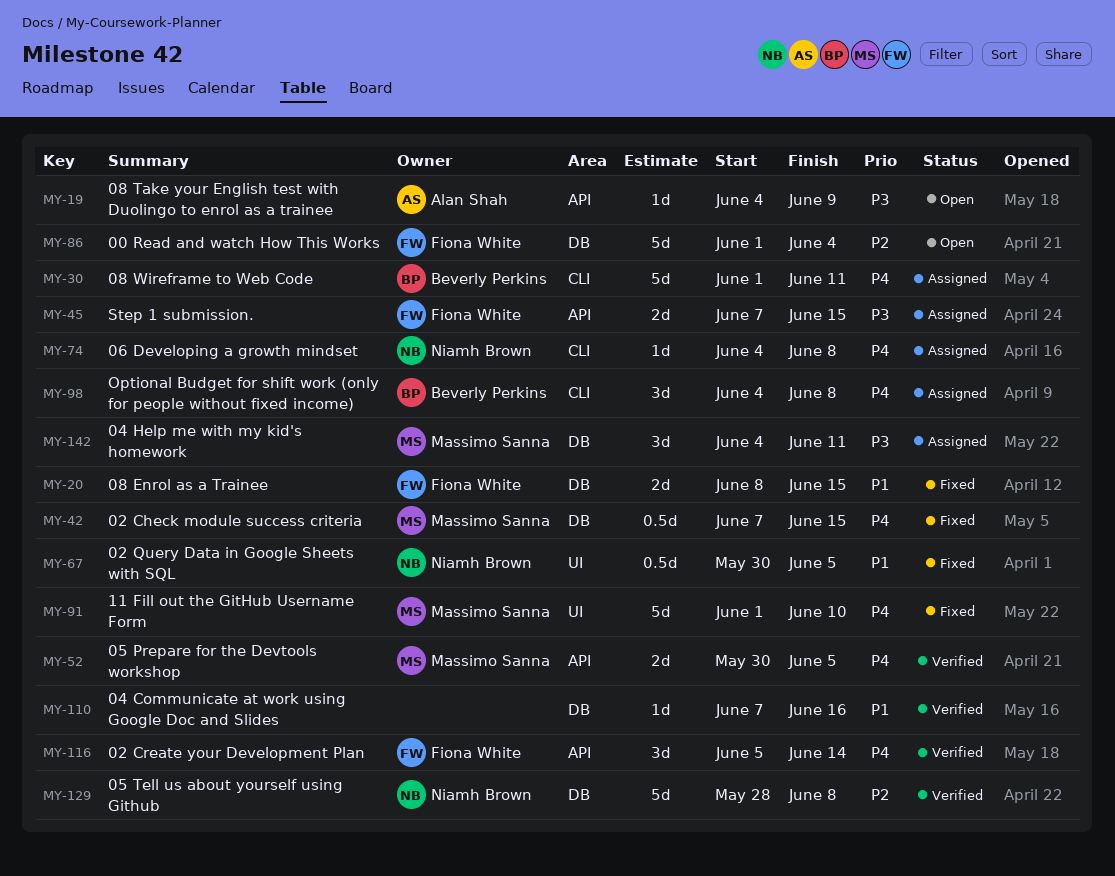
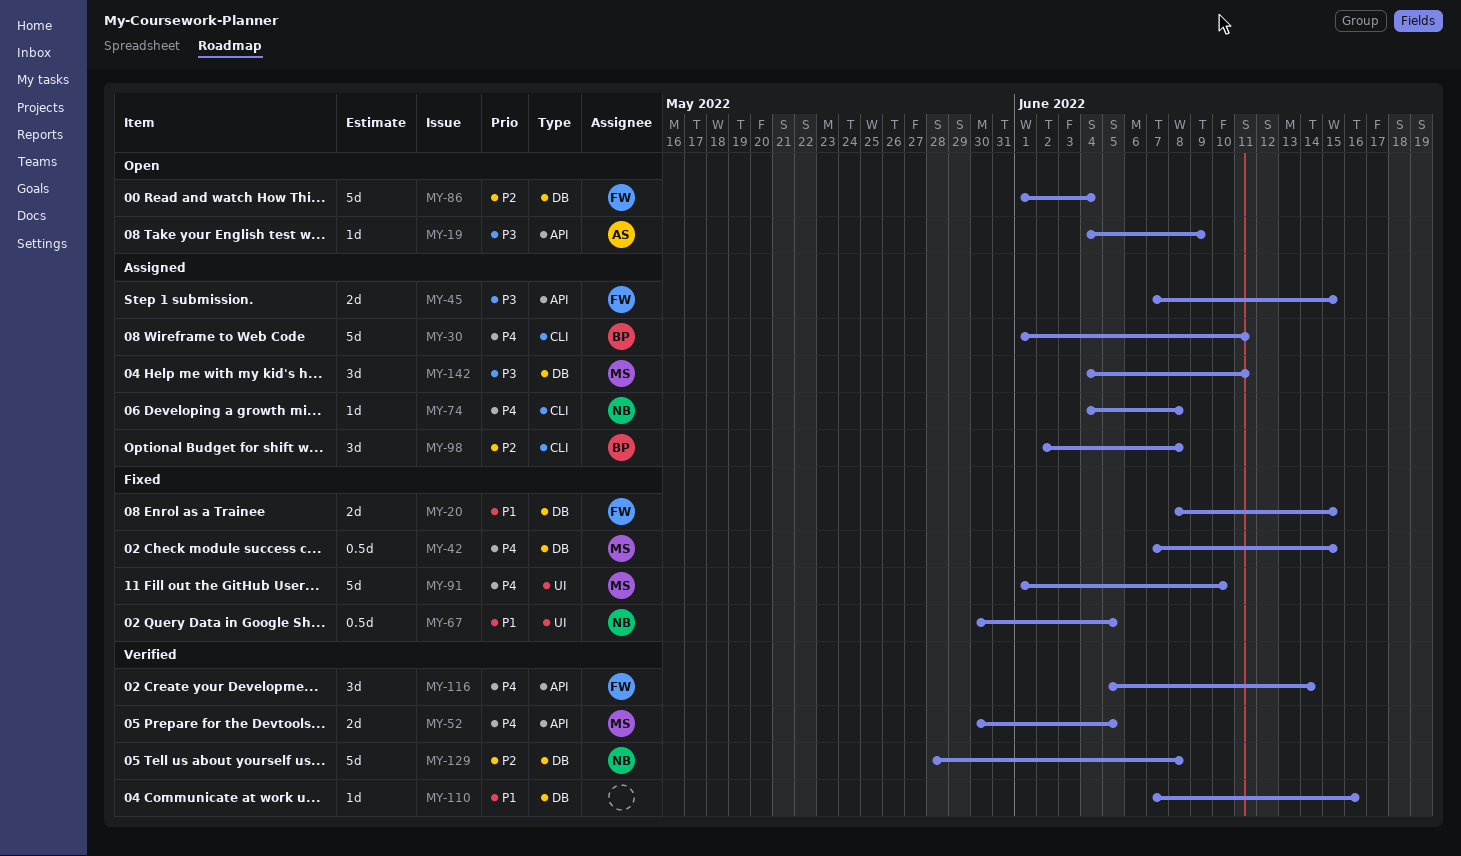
MY-98, priority: P4 -> P2
MY-98, start: Jun 4 -> Jun 2

